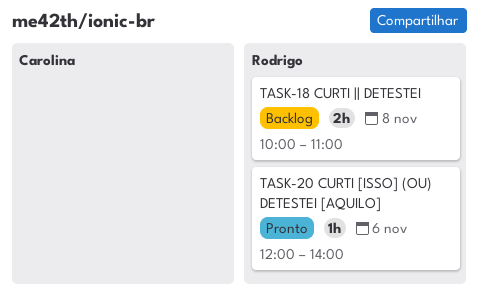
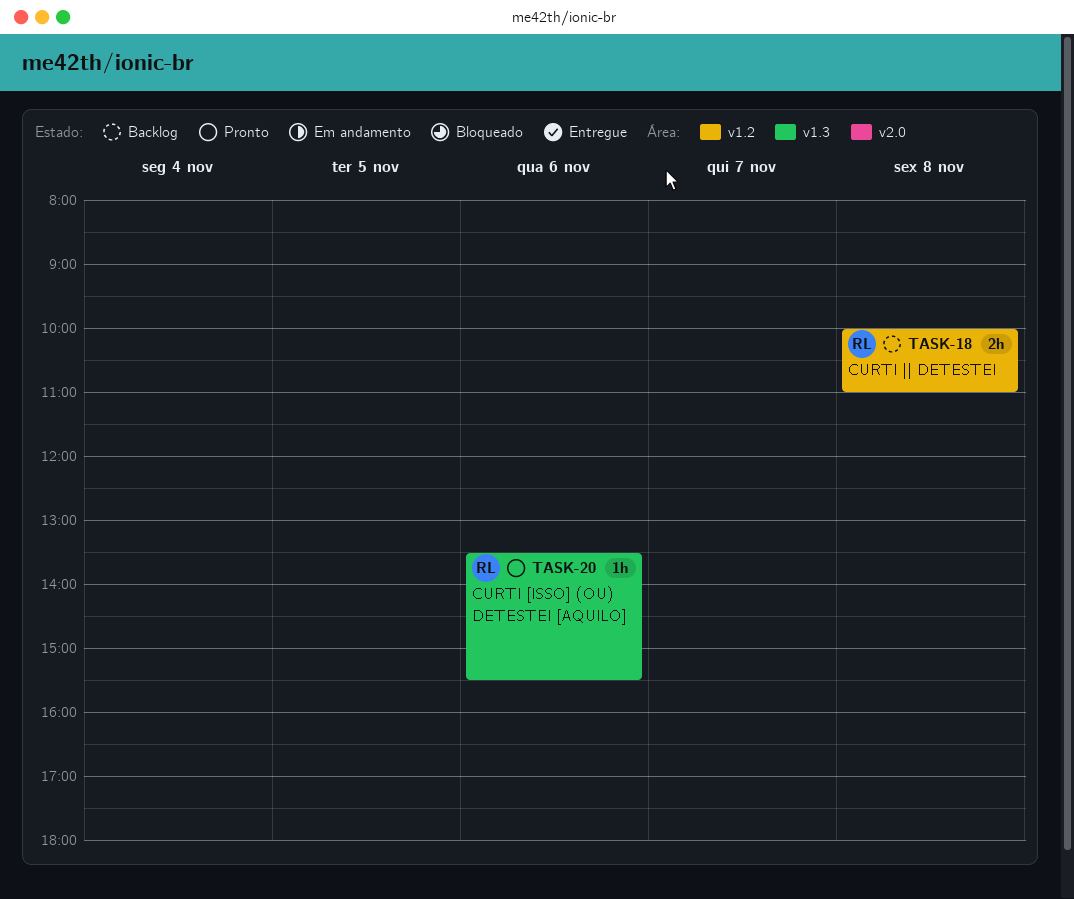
TASK-20, begins: 12:00 -> 13:30
TASK-20, ends: 14:00 -> 15:30

